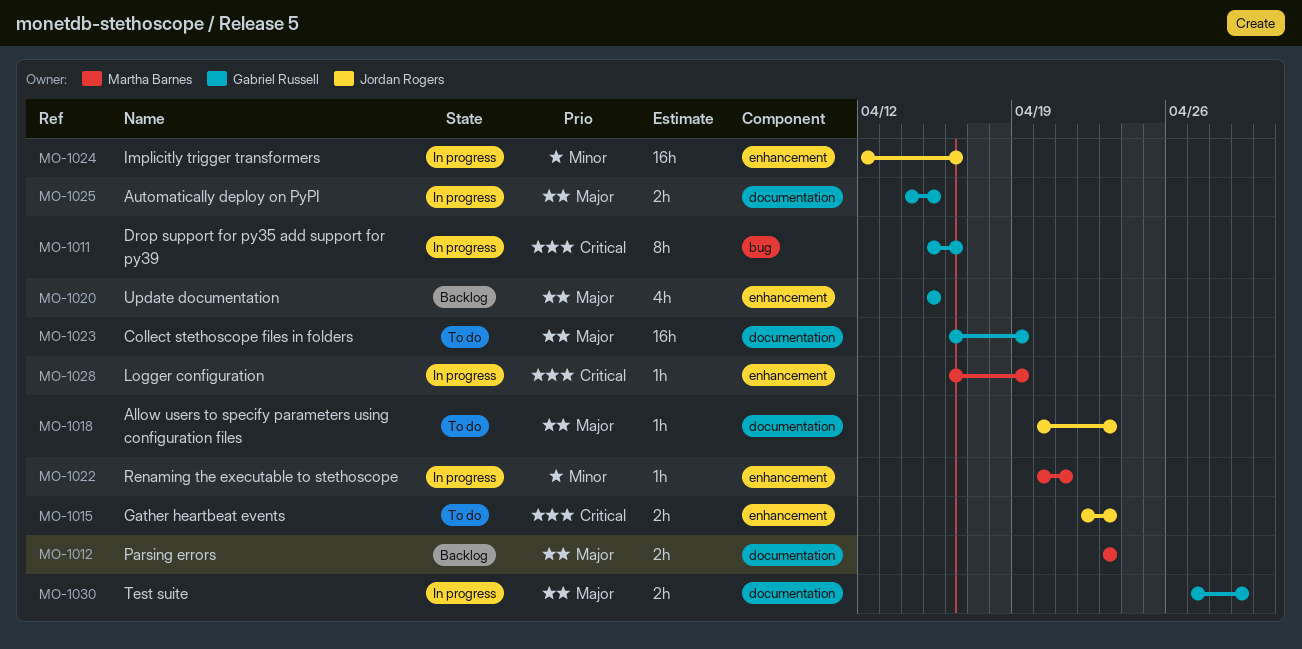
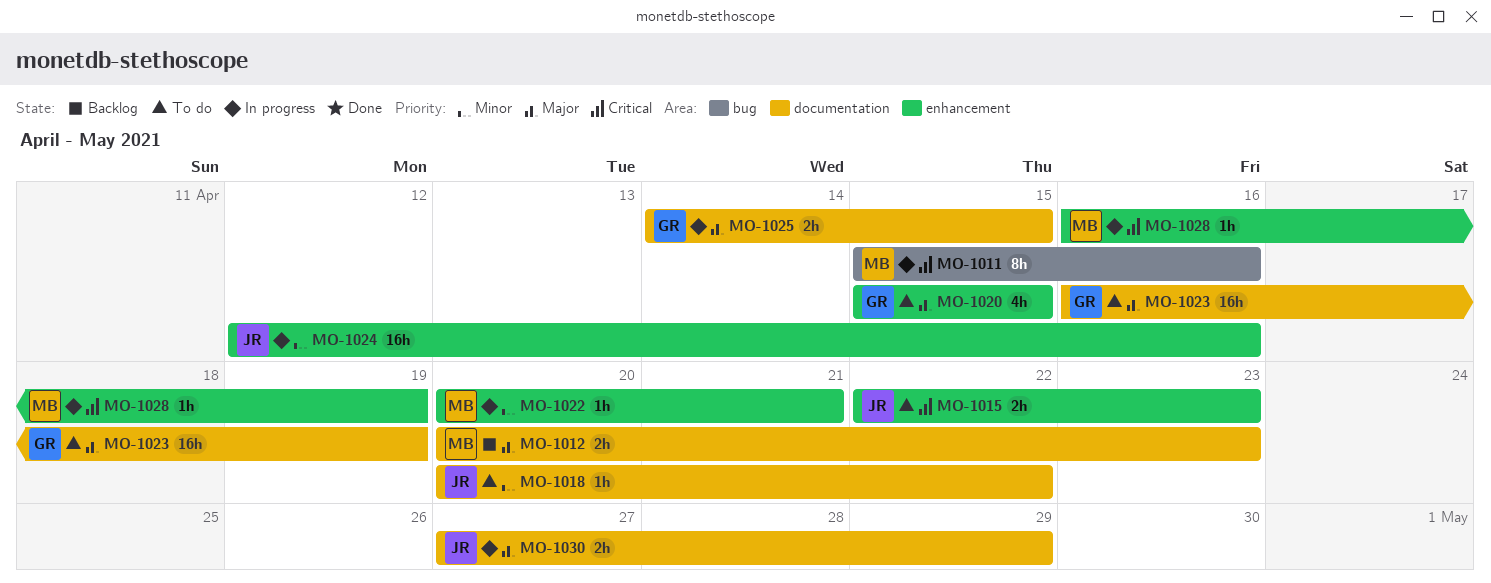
MO-1011, owner: Gabriel Russell -> Martha Barnes
MO-1012, start: Apr 23 -> Apr 20
MO-1018, priority: Major -> Minor
MO-1018, due: Apr 23 -> Apr 22
MO-1020, status: Backlog -> To do
MO-1030, owner: Gabriel Russell -> Jordan Rogers

